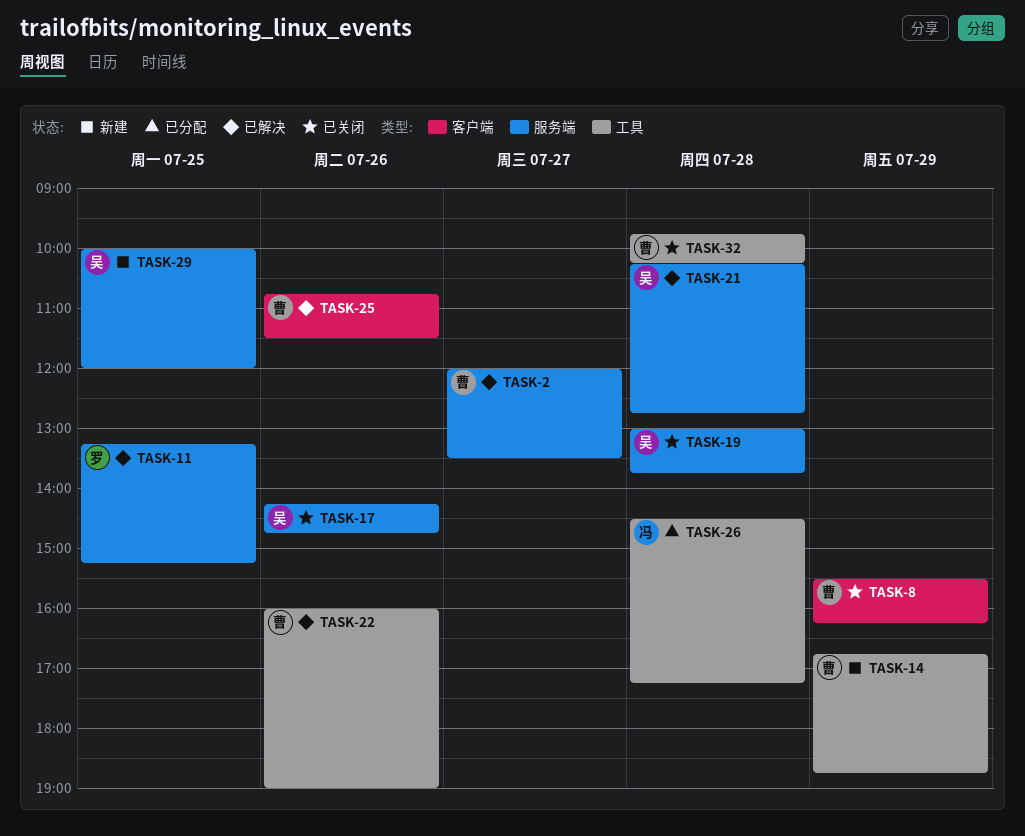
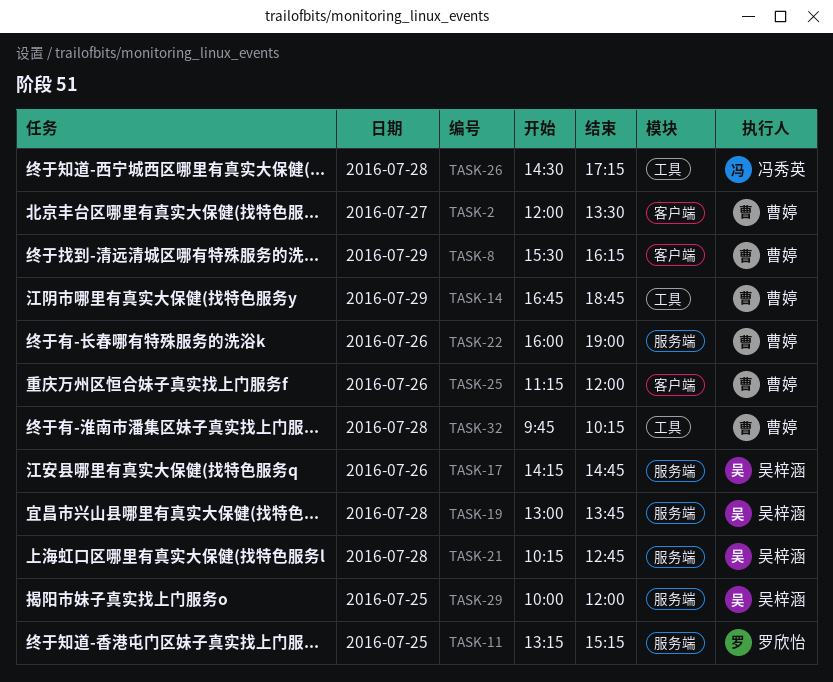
TASK-2, label: 服务端 -> 客户端
TASK-22, label: 工具 -> 服务端
TASK-25, begins: 10:45 -> 11:15
TASK-25, ends: 11:30 -> 12:00

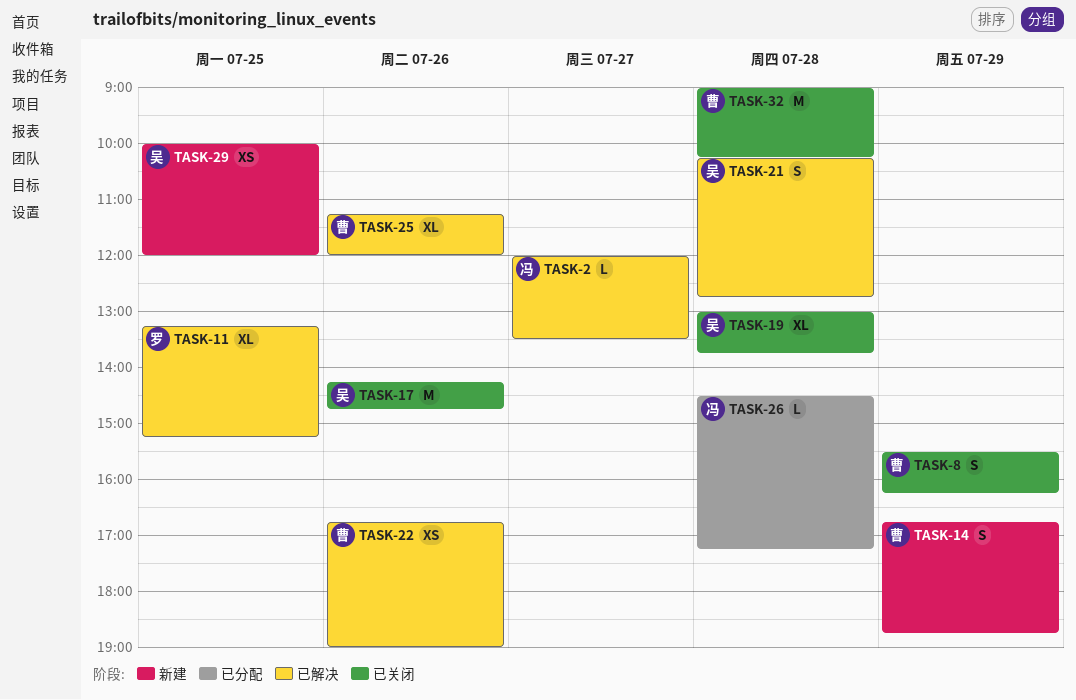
TASK-2, owner: 曹婷 -> 冯秀英
TASK-22, begins: 16:00 -> 16:45
TASK-32, begins: 09:45 -> 09:00

